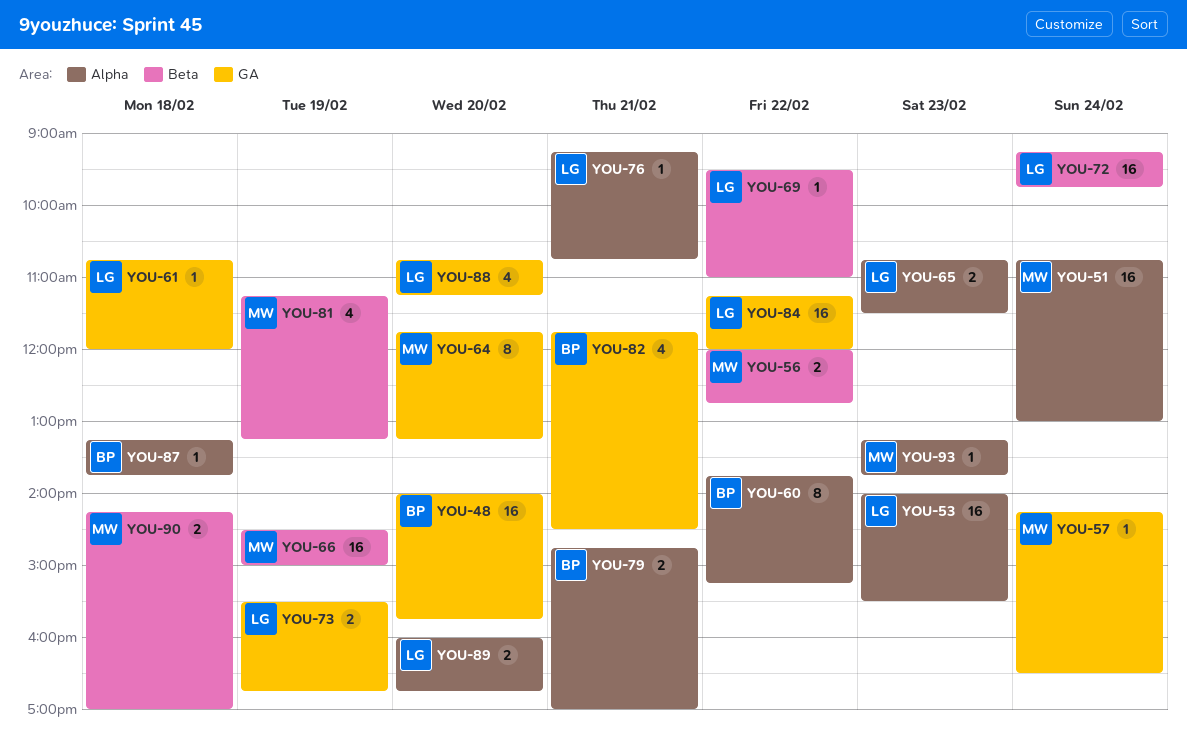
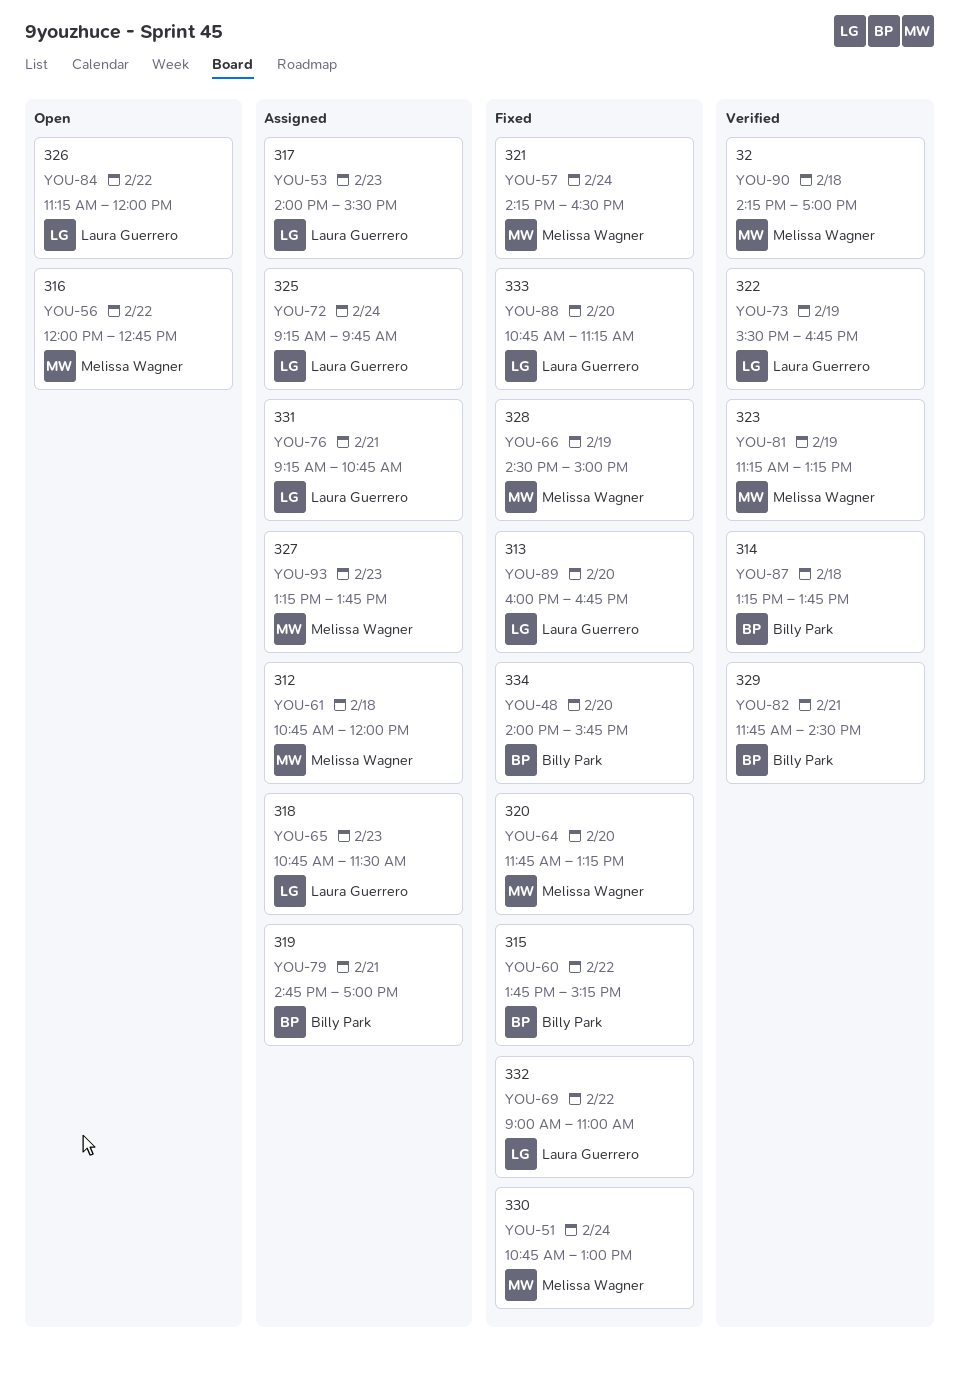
YOU-61, owner: Laura Guerrero -> Melissa Wagner
YOU-69, begins: 09:30 -> 09:00

